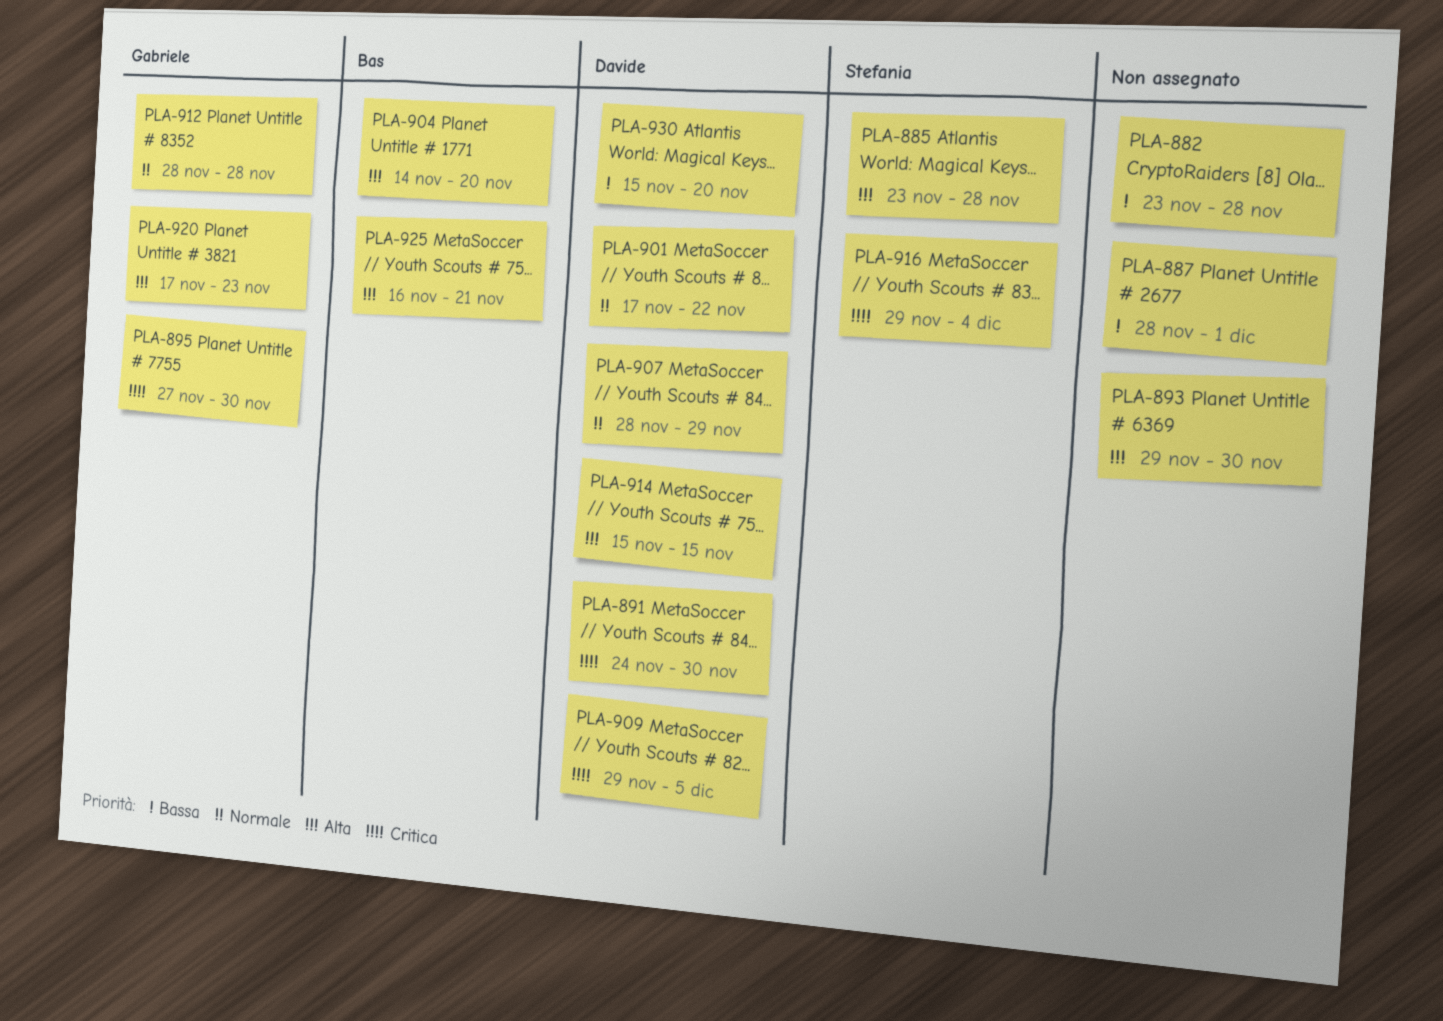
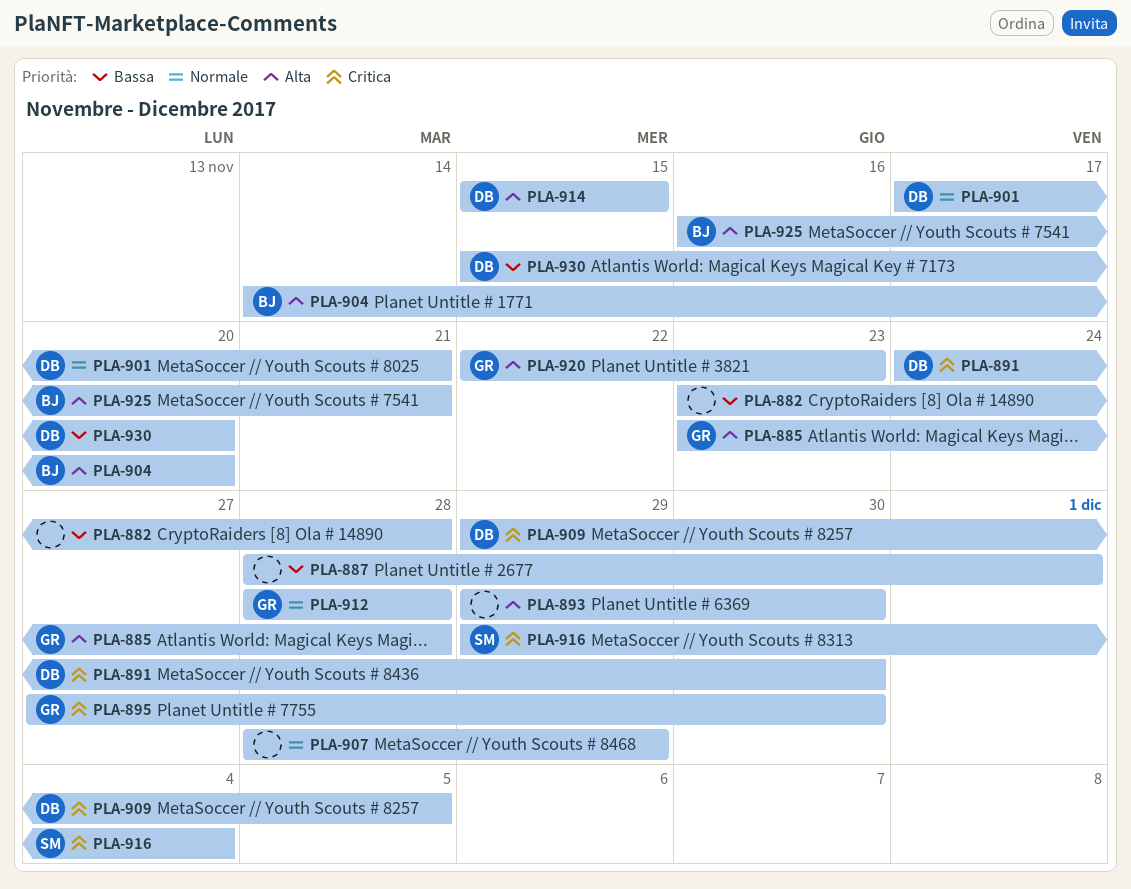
PLA-885, owner: Stefania -> Gabriele
PLA-901, due: Nov 22 -> Nov 21
PLA-907, owner: Davide -> none
PLA-920, start: Nov 17 -> Nov 22

